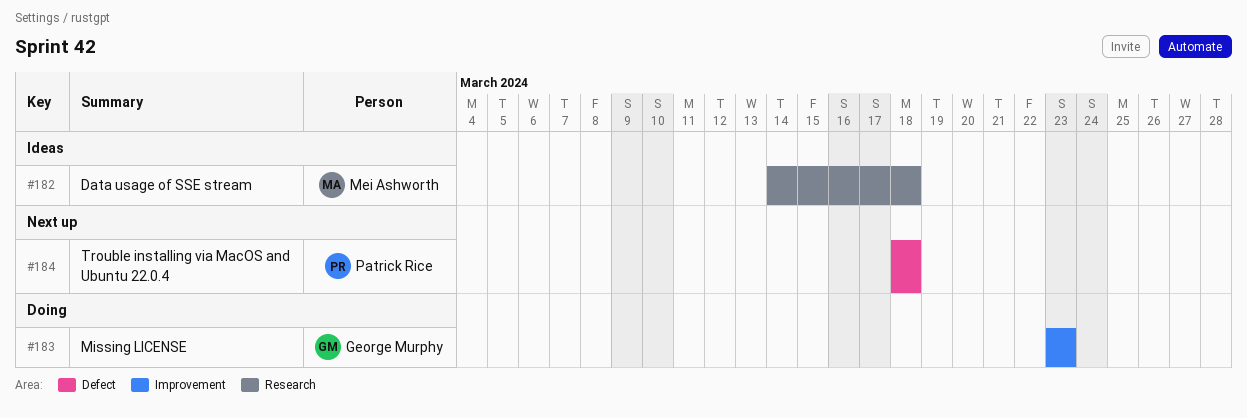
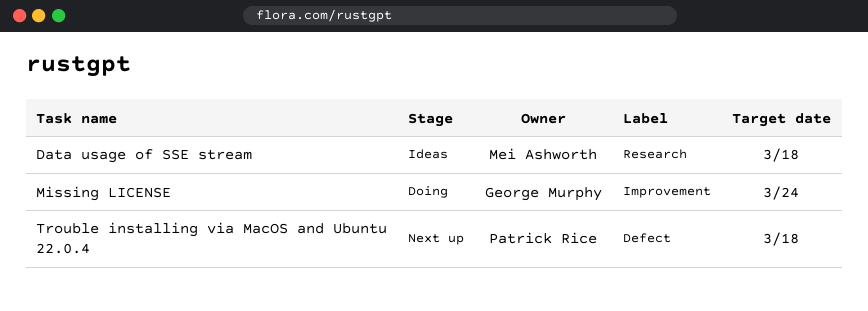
Missing LICENSE, due: Mar 23 -> Mar 24

